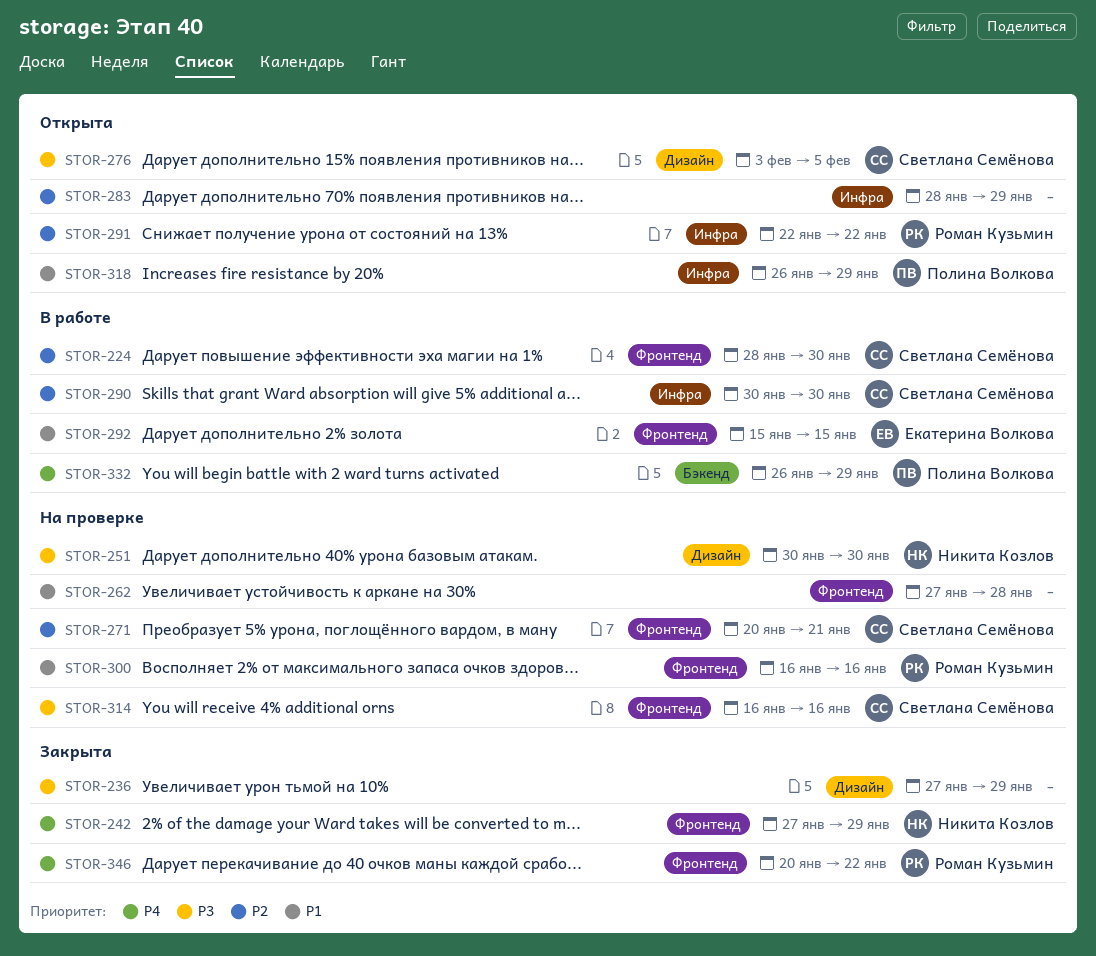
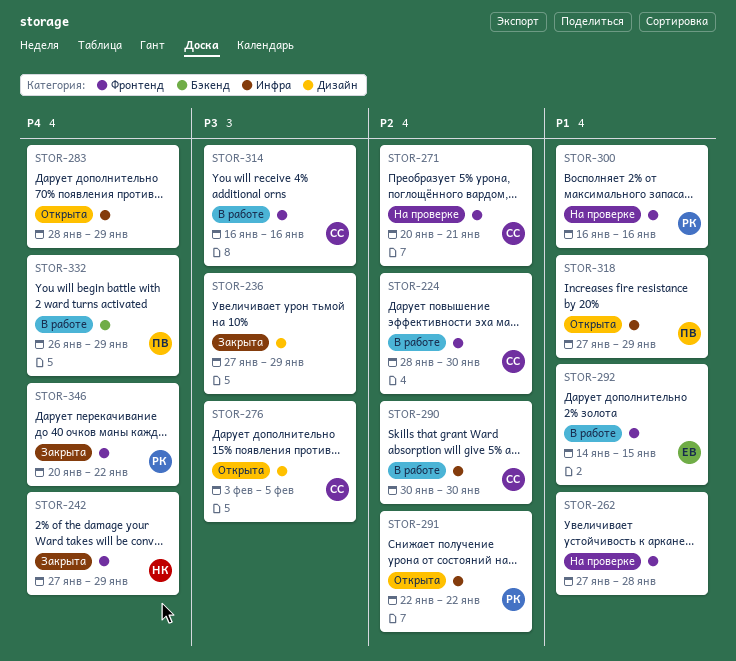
STOR-251: present -> none
STOR-283, priority: P2 -> P4
STOR-292, start: Jan 15 -> Jan 14
STOR-314, status: На проверке -> В работе
STOR-318, start: Jan 26 -> Jan 27

